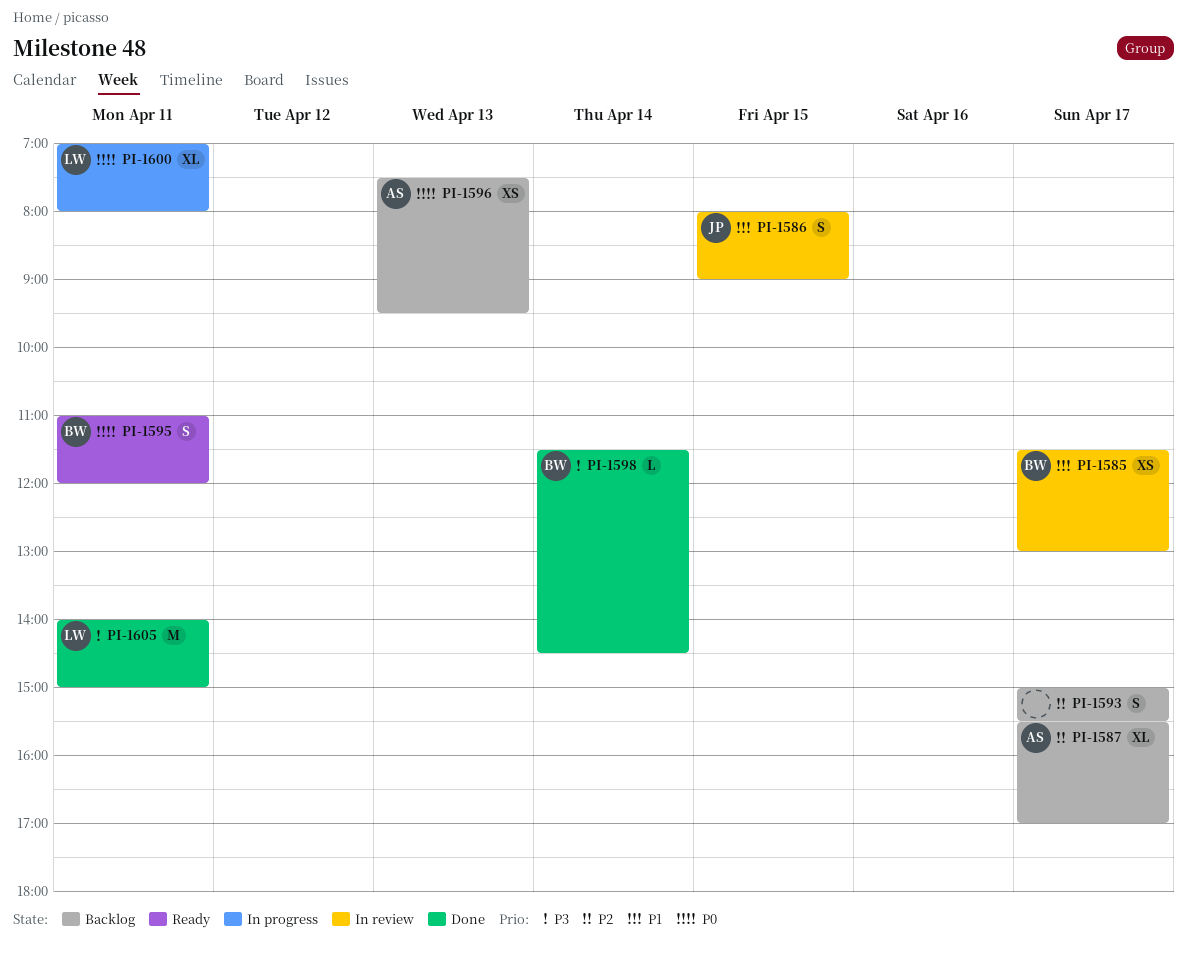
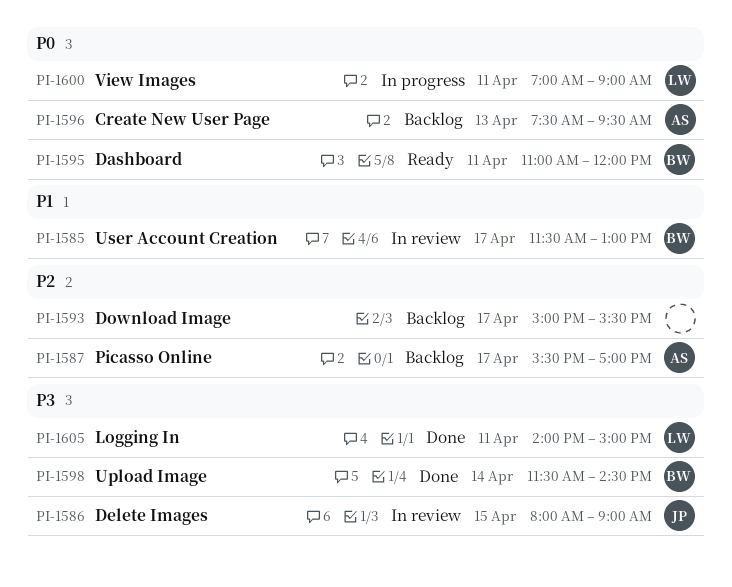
PI-1586, priority: P1 -> P3
PI-1600, ends: 08:00 -> 09:00

